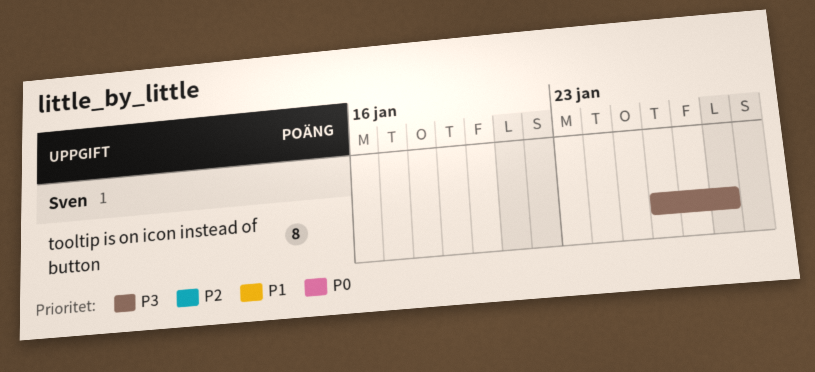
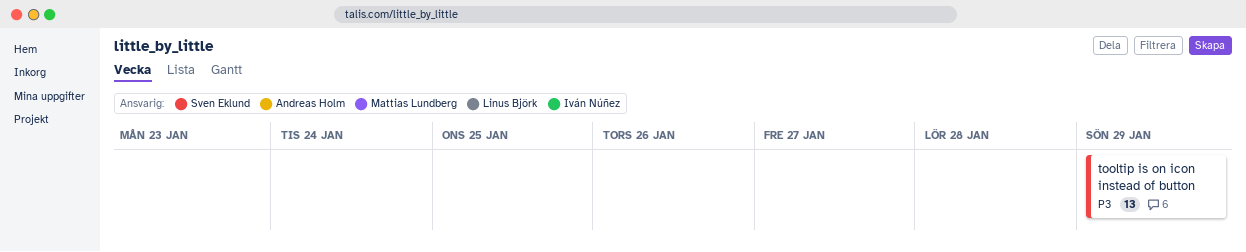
tooltip is on icon instead of button, estimate: 8 -> 13
tooltip is on icon instead of button, due: Jan 28 -> Jan 29

